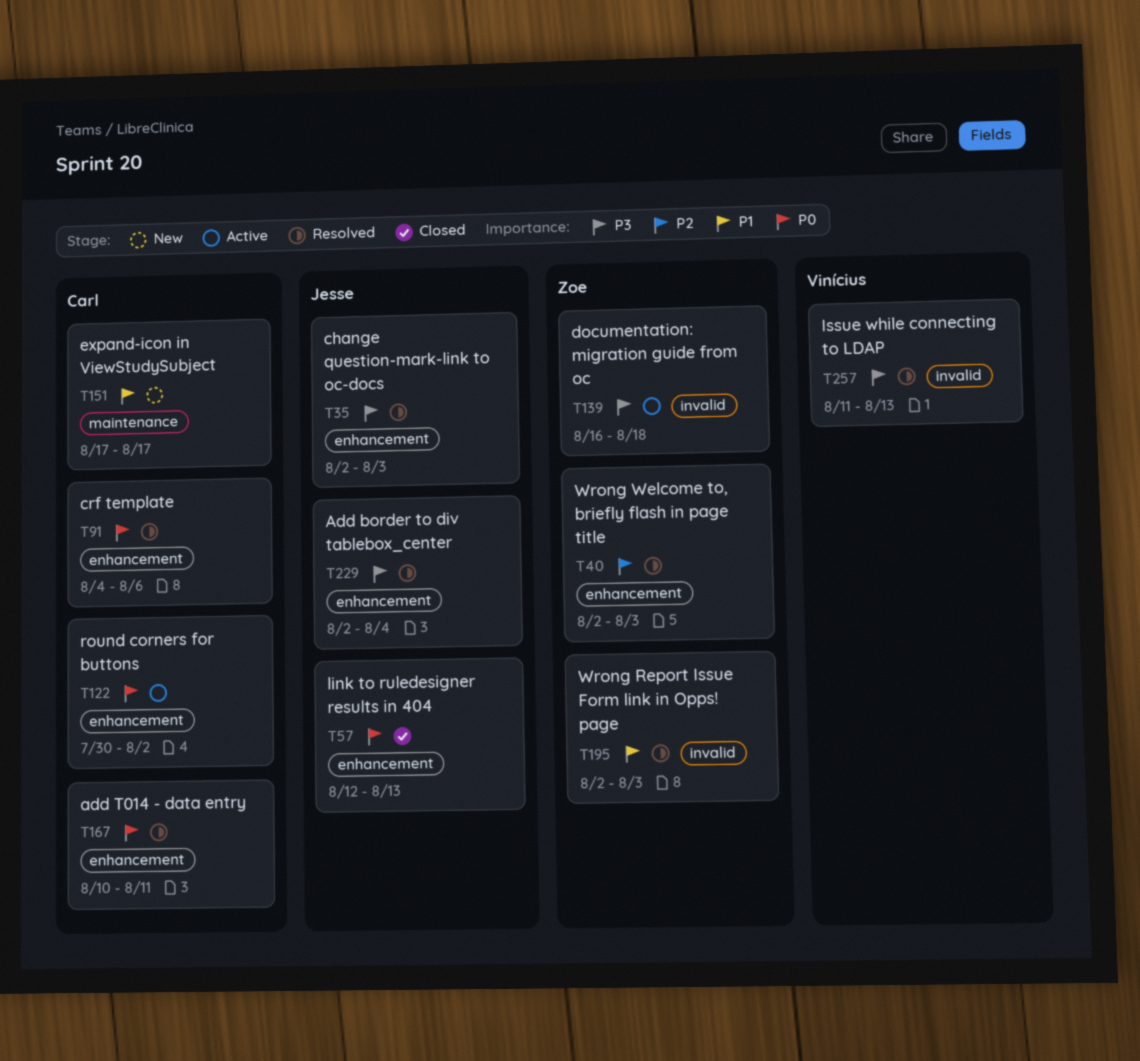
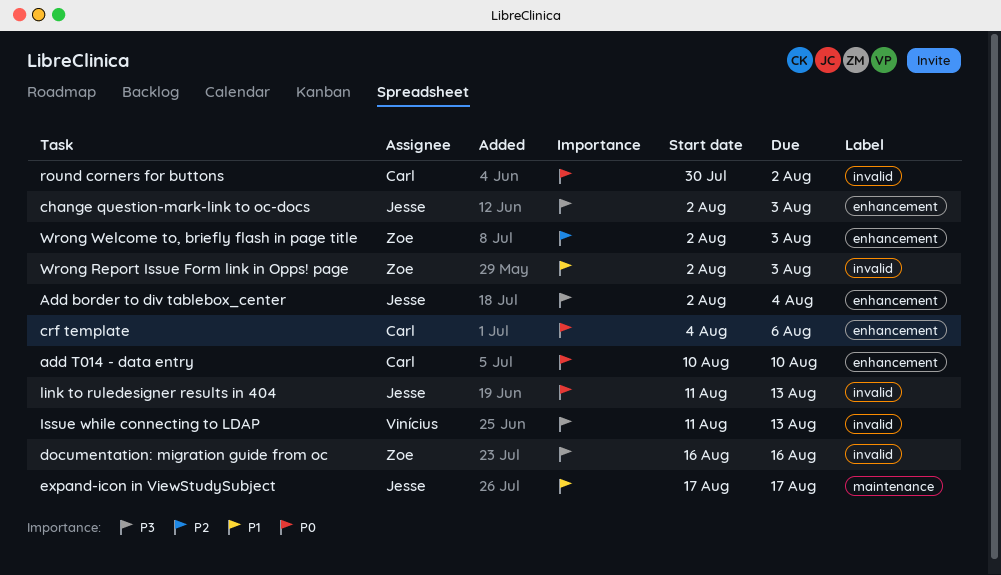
add T014 - data entry, due: Aug 11 -> Aug 10
documentation: migration guide from oc, due: Aug 18 -> Aug 16
expand-icon in ViewStudySubject, owner: Carl -> Jesse
link to ruledesigner results in 404, label: enhancement -> invalid
link to ruledesigner results in 404, start: Aug 12 -> Aug 11
round corners for buttons, label: enhancement -> invalid

